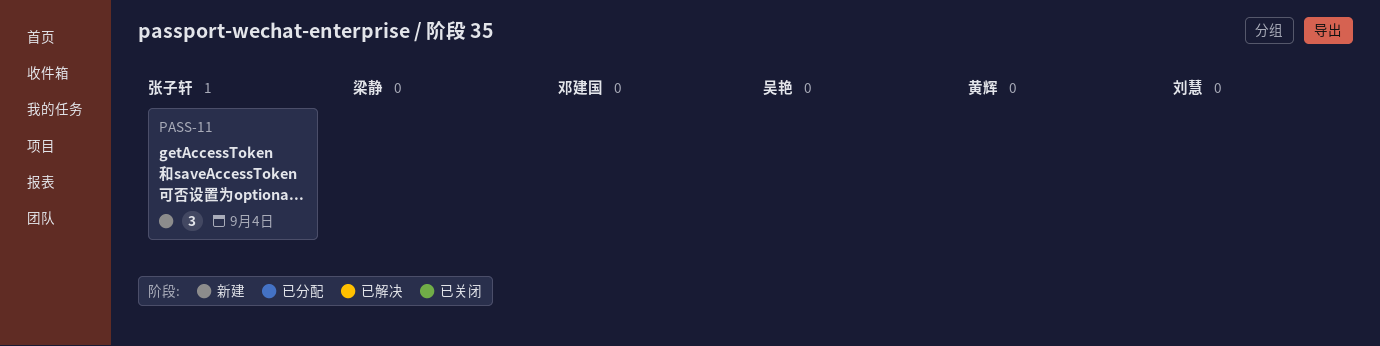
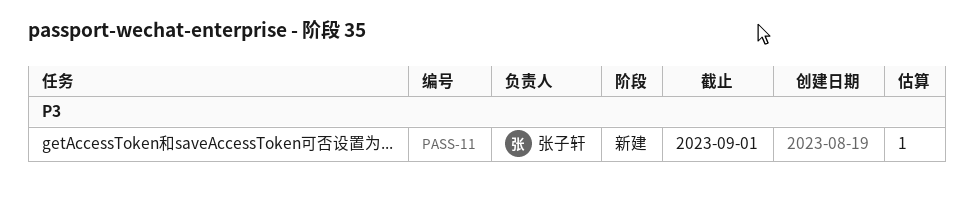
PASS-11, estimate: 3 -> 1
PASS-11, due: Sep 4 -> Sep 1

